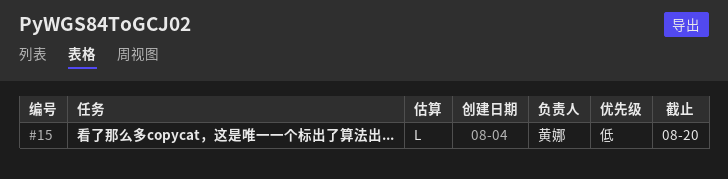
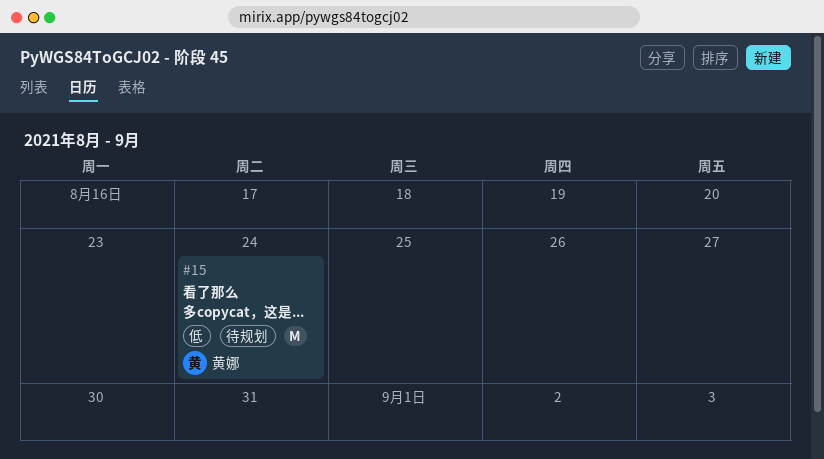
#15, estimate: L -> M
#15, due: Aug 20 -> Aug 24

